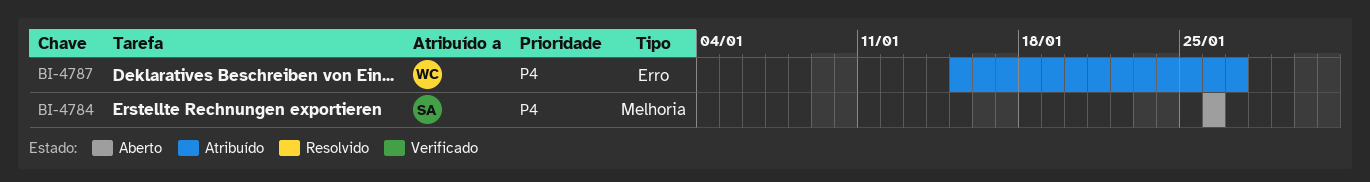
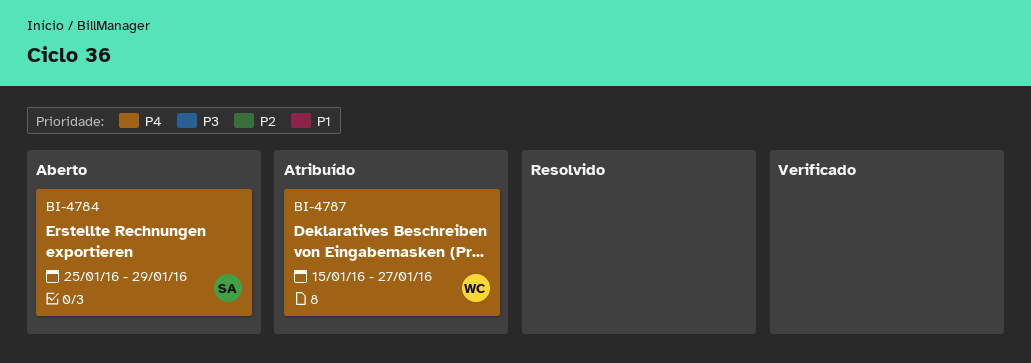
BI-4784, start: Jan 26 -> Jan 25
BI-4784, due: Jan 26 -> Jan 29

